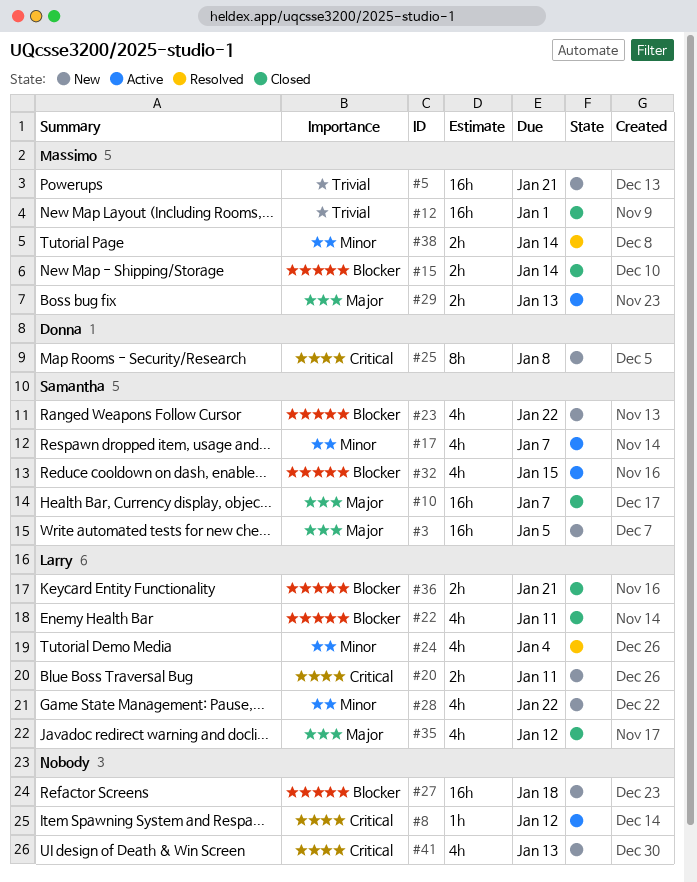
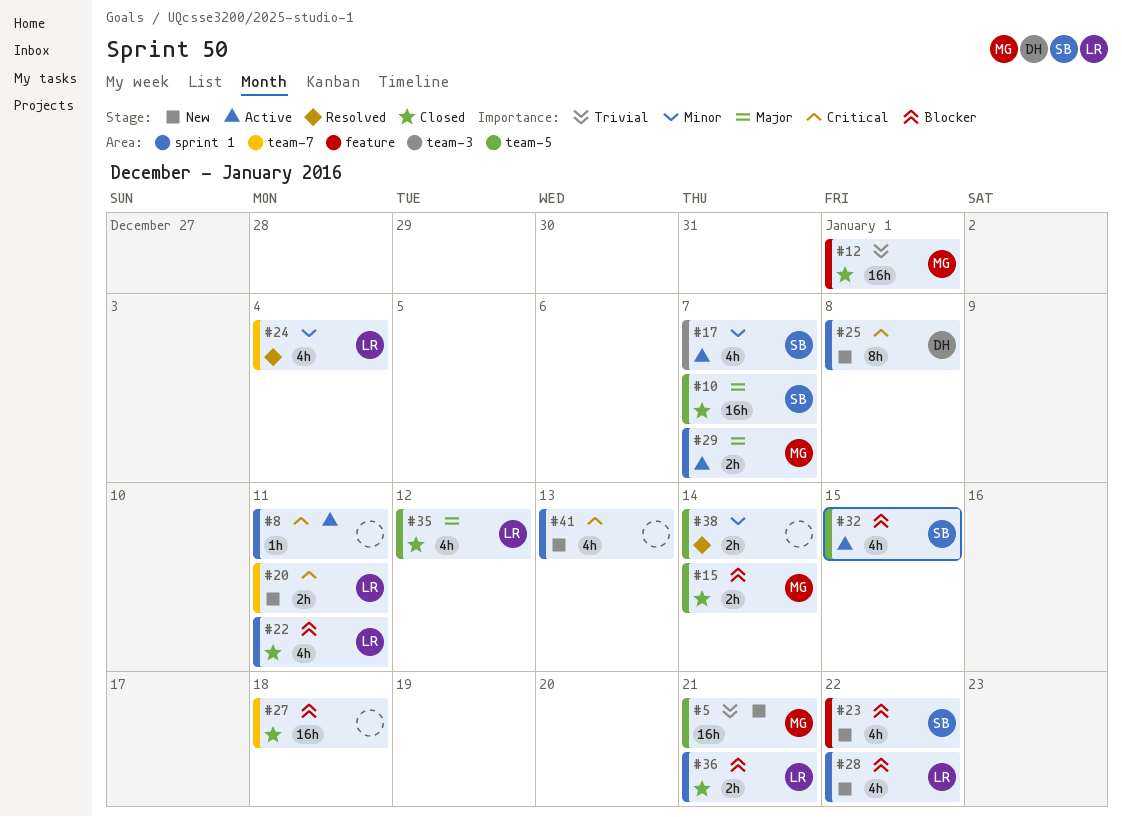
#3: present -> none
#8, due: Jan 12 -> Jan 11
#27, status: New -> Closed
#28, priority: Minor -> Blocker
#29, due: Jan 13 -> Jan 7
#38, owner: Massimo -> none

